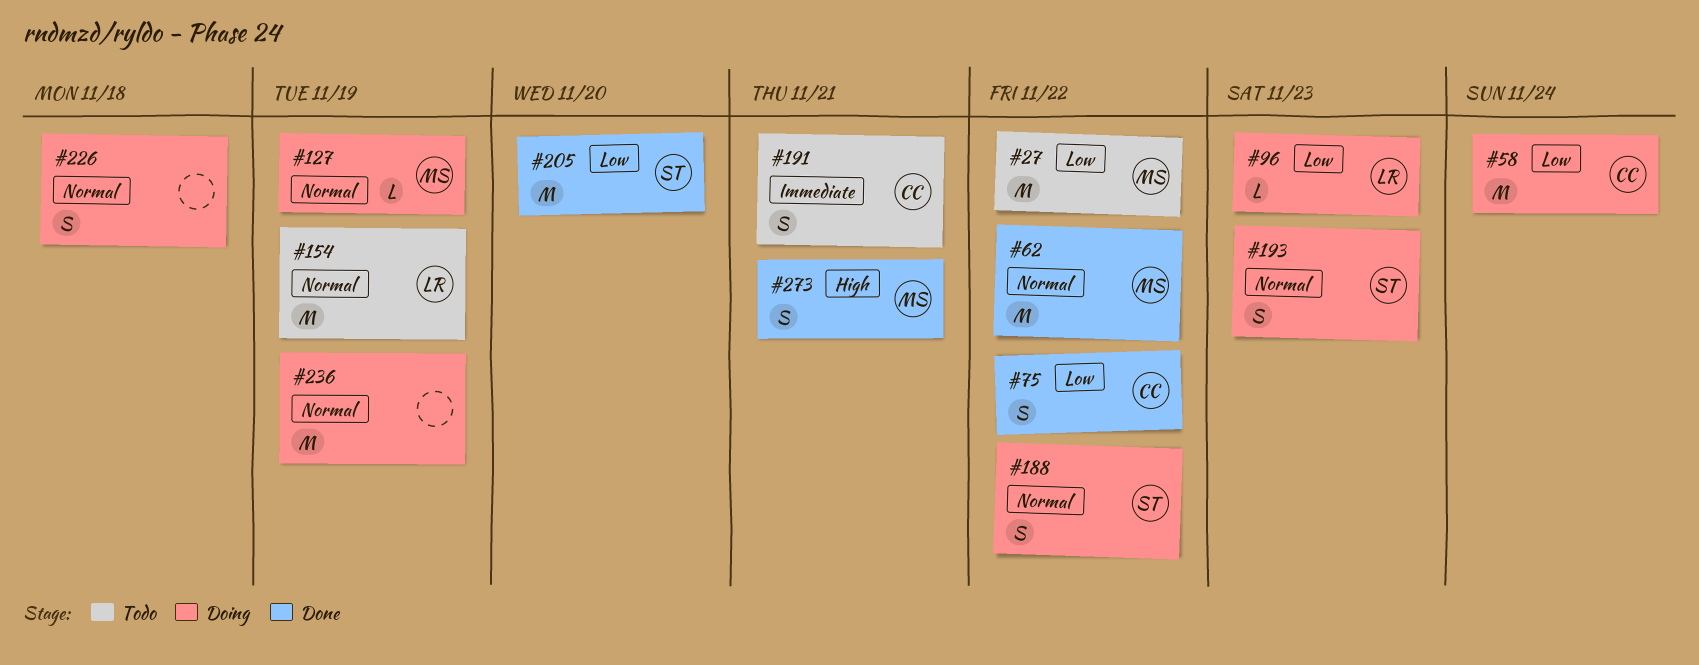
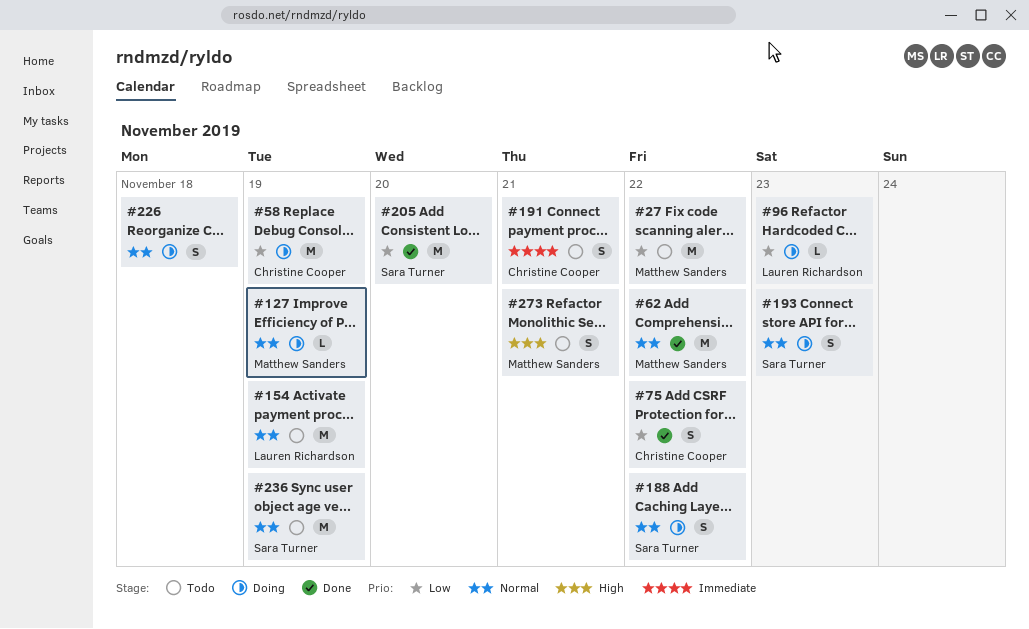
#58, due: Nov 24 -> Nov 19
#236, status: Doing -> Todo
#236, owner: none -> Sara Turner
#273, status: Done -> Todo

